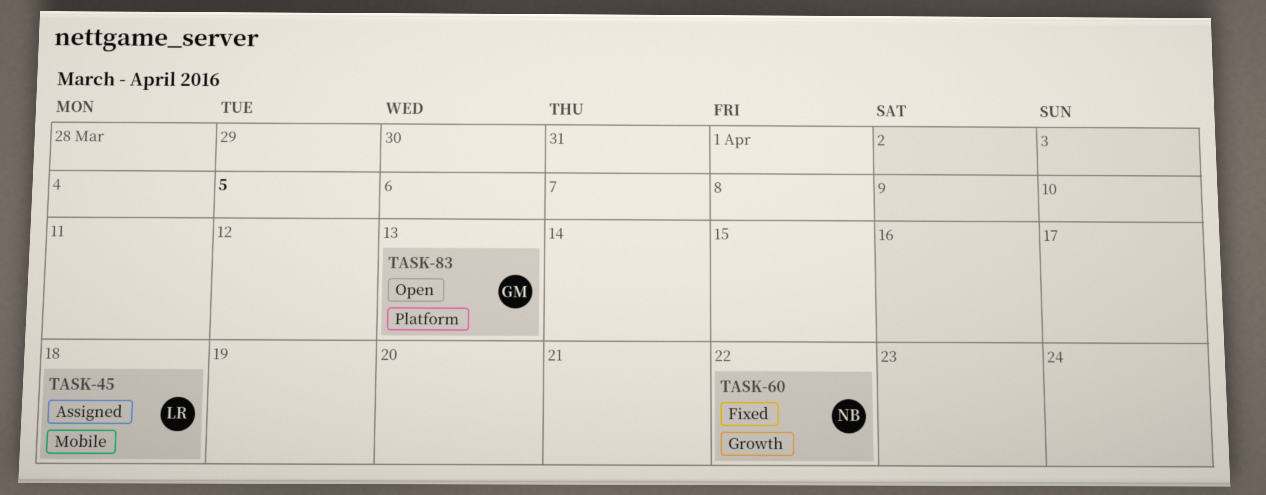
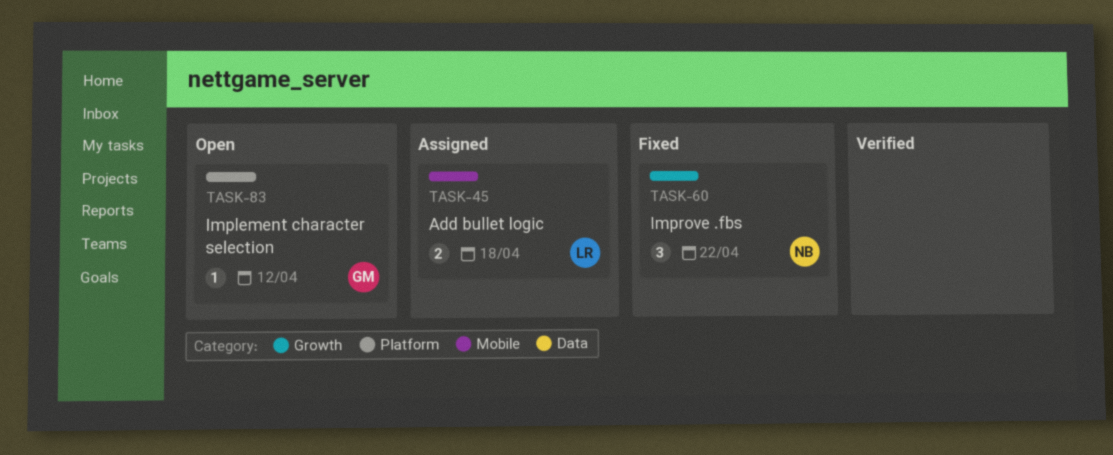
TASK-83, due: Apr 13 -> Apr 12

